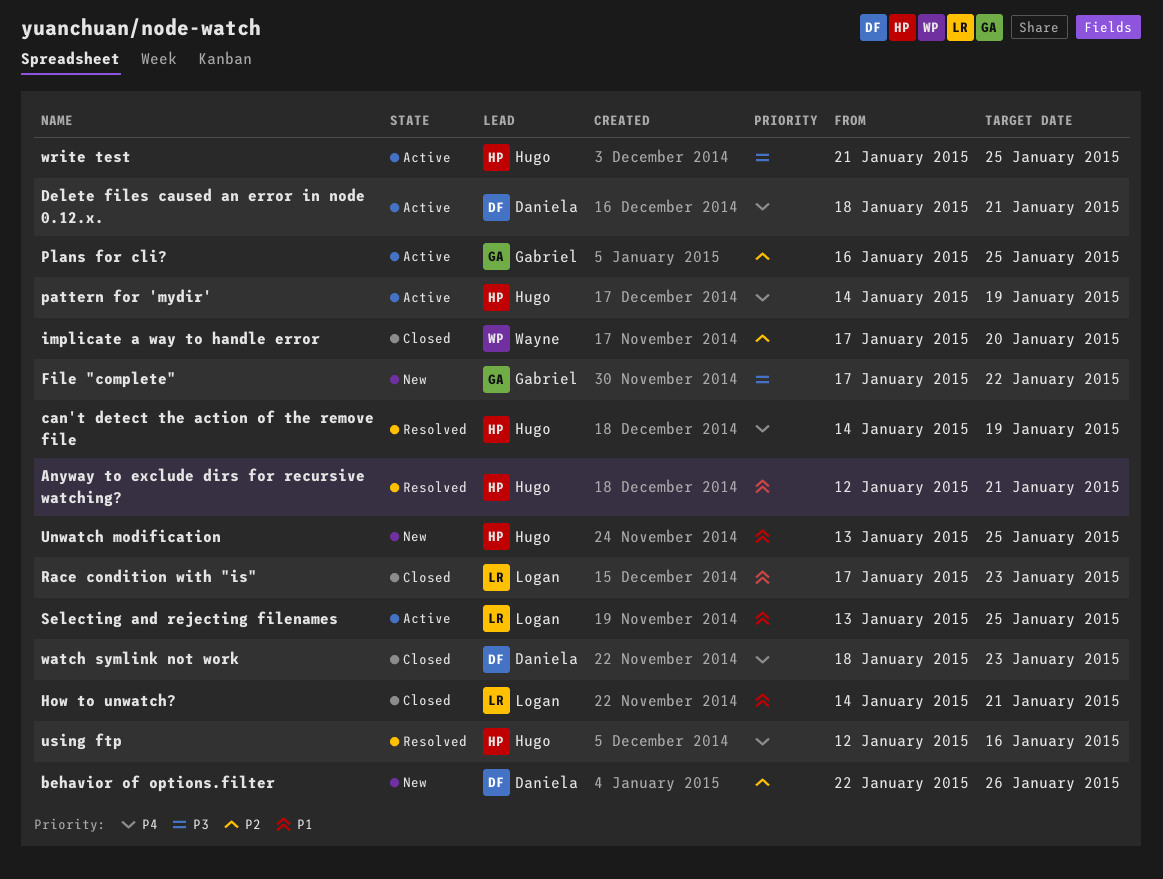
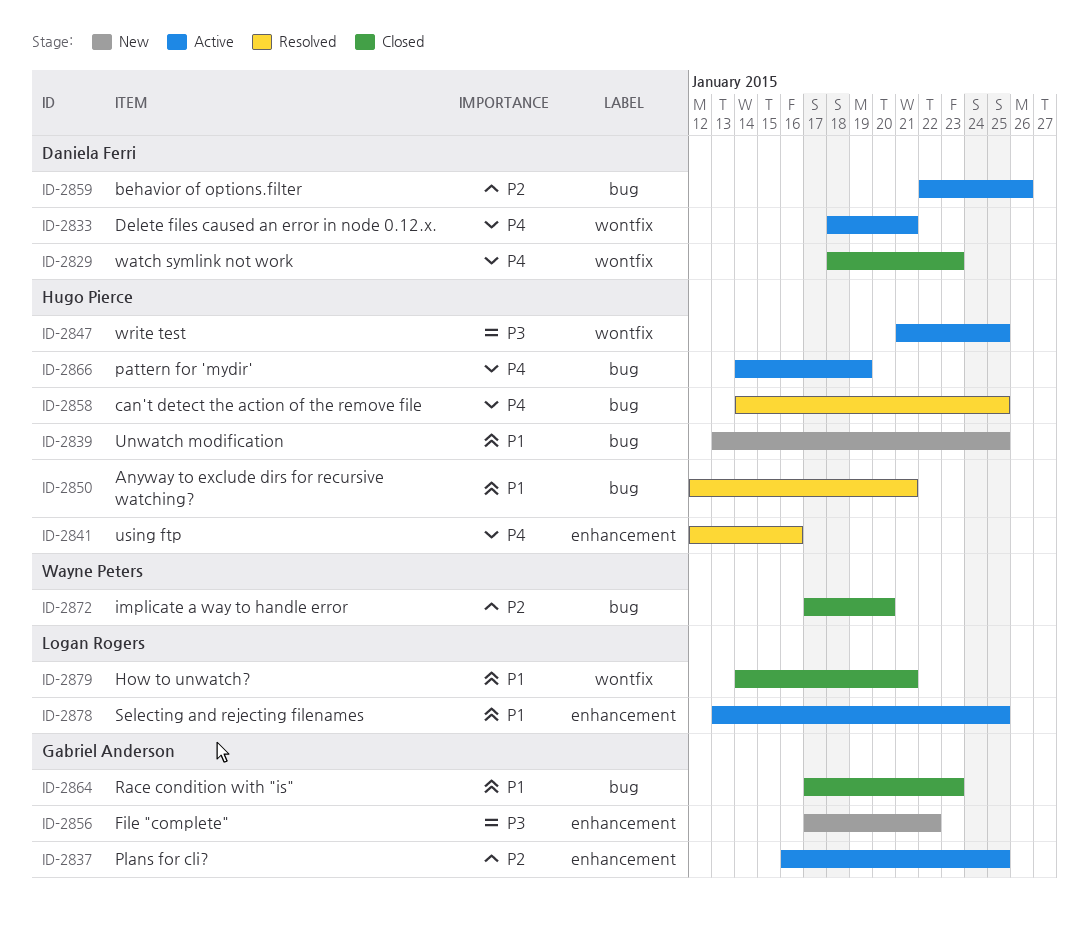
behavior of options.filter, status: New -> Active
can't detect the action of the remove file, due: Jan 19 -> Jan 25
Race condition with "is", owner: Logan Rogers -> Gabriel Anderson

